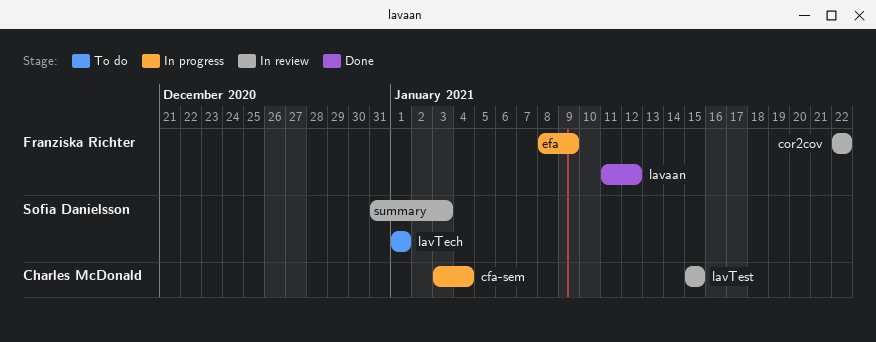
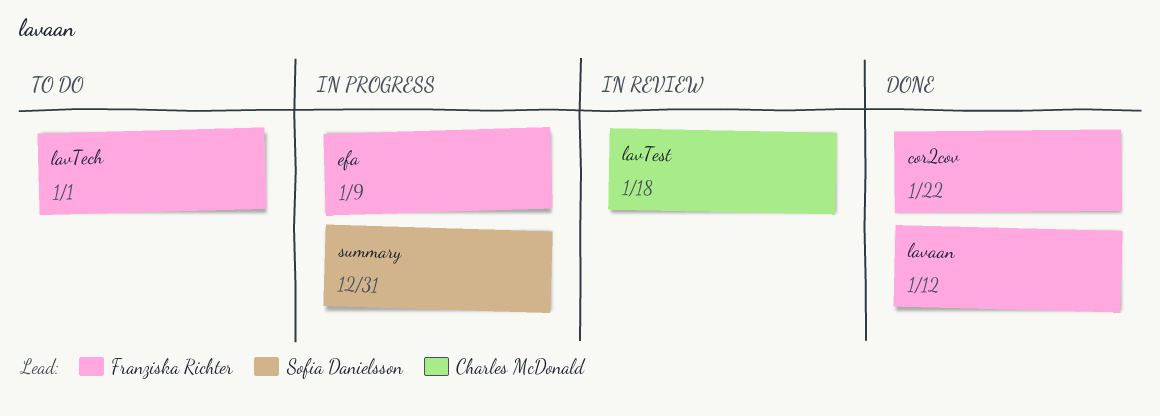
cfa-sem: present -> none
cor2cov, status: In review -> Done
lavTech, owner: Sofia Danielsson -> Franziska Richter
lavTest, due: Jan 15 -> Jan 18
summary, status: In review -> In progress
summary, due: Jan 3 -> Dec 31

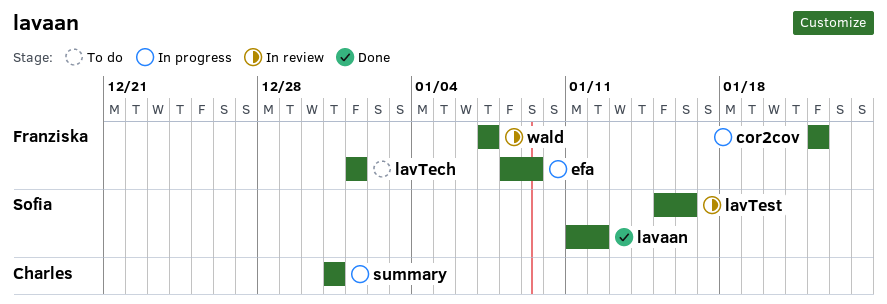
cor2cov, status: Done -> In progress
lavaan, owner: Franziska Richter -> Sofia Danielsson
lavTest, owner: Charles McDonald -> Sofia Danielsson
lavTest, due: Jan 18 -> Jan 16
summary, owner: Sofia Danielsson -> Charles McDonald
wald: none -> present

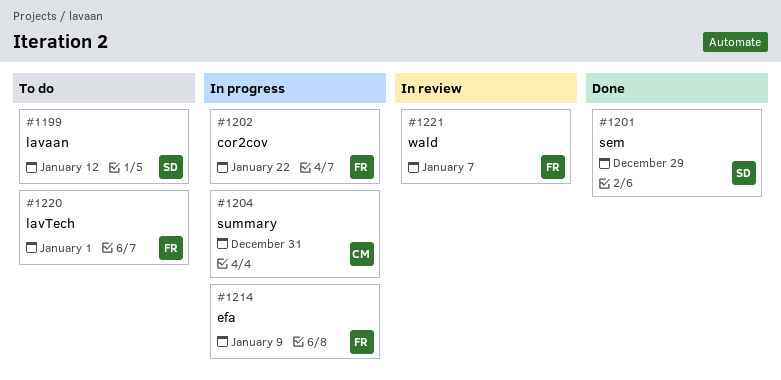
lavaan, status: Done -> To do
lavTest: present -> none
sem: none -> present

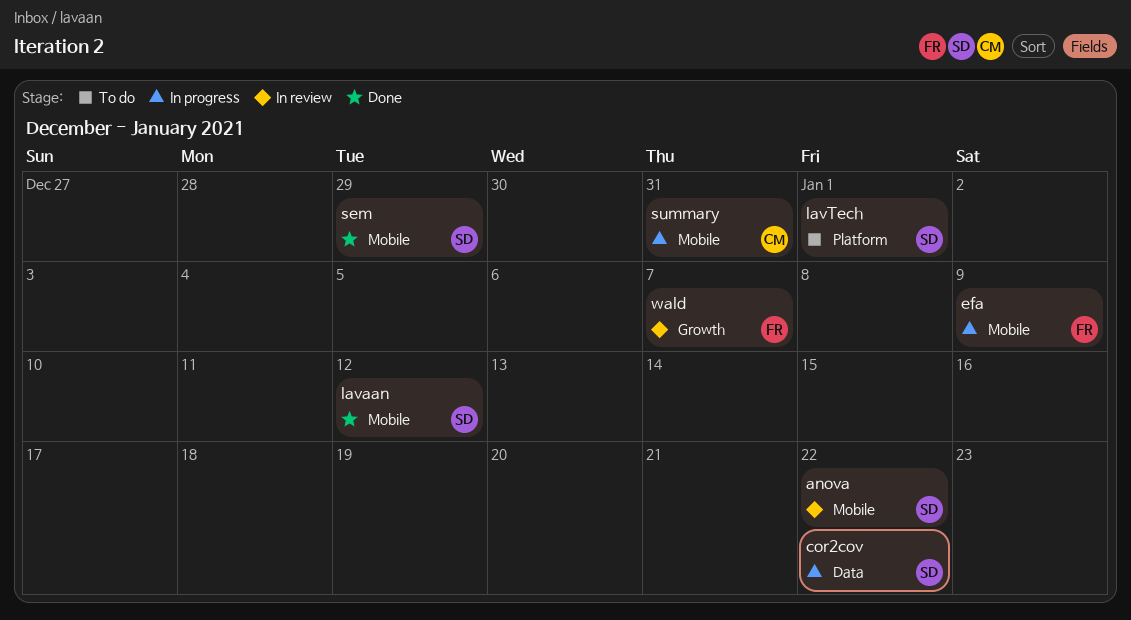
anova: none -> present
cor2cov, owner: FR -> SD
lavaan, status: To do -> Done
lavTech, owner: FR -> SD

